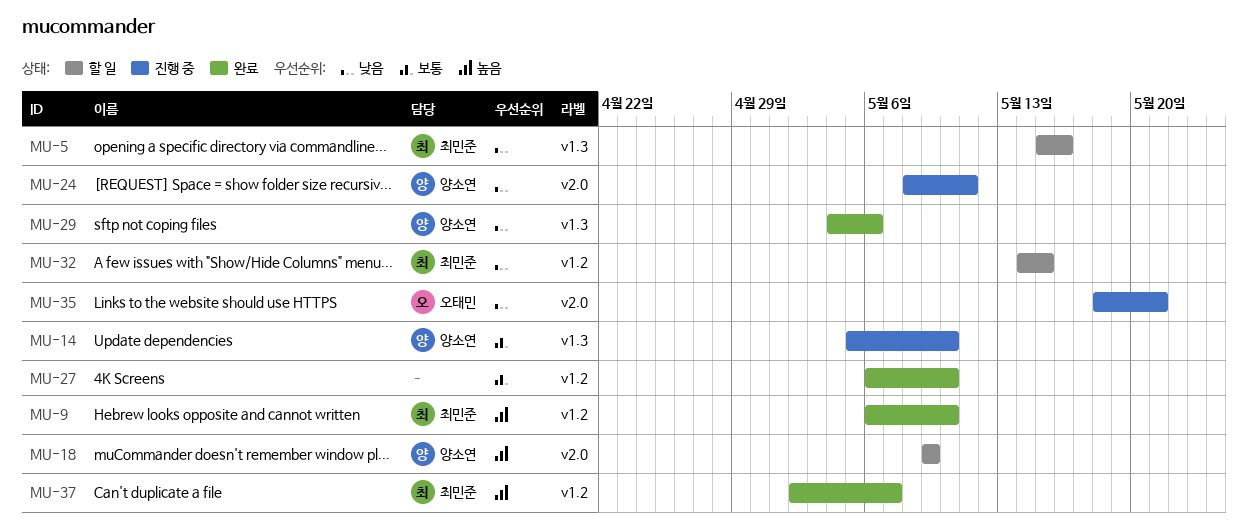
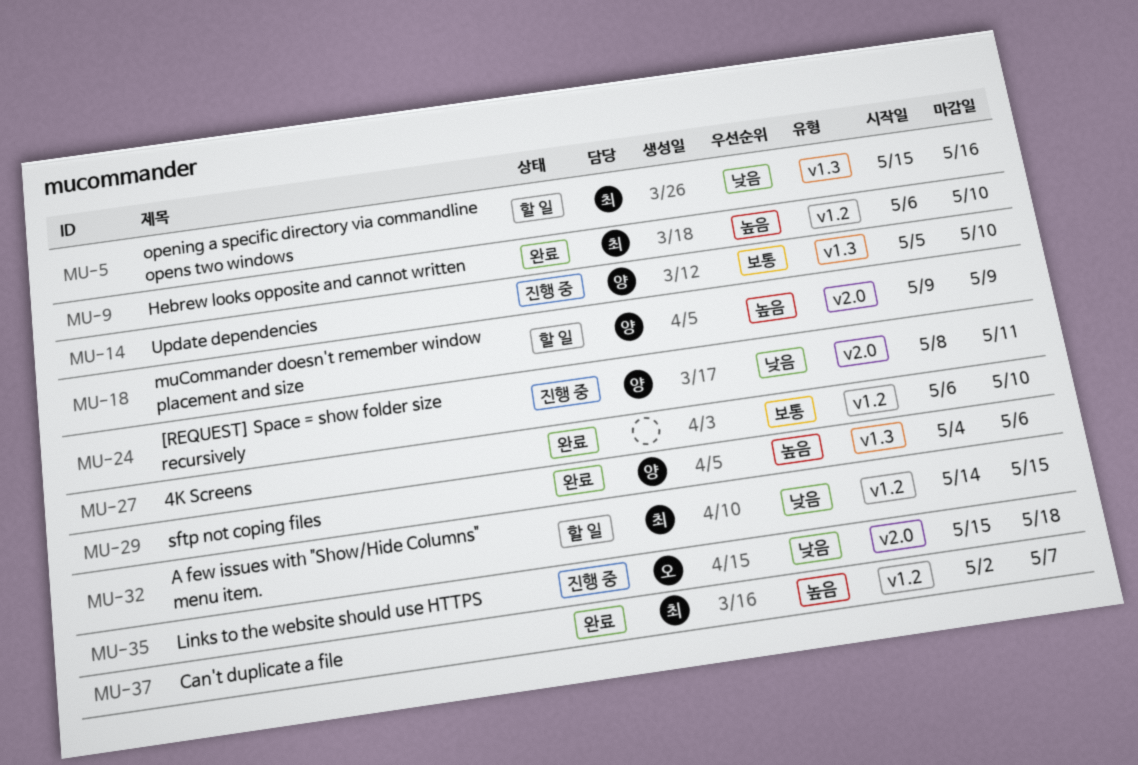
MU-29, priority: 낮음 -> 높음
MU-35, start: May 18 -> May 15
MU-35, due: May 21 -> May 18

